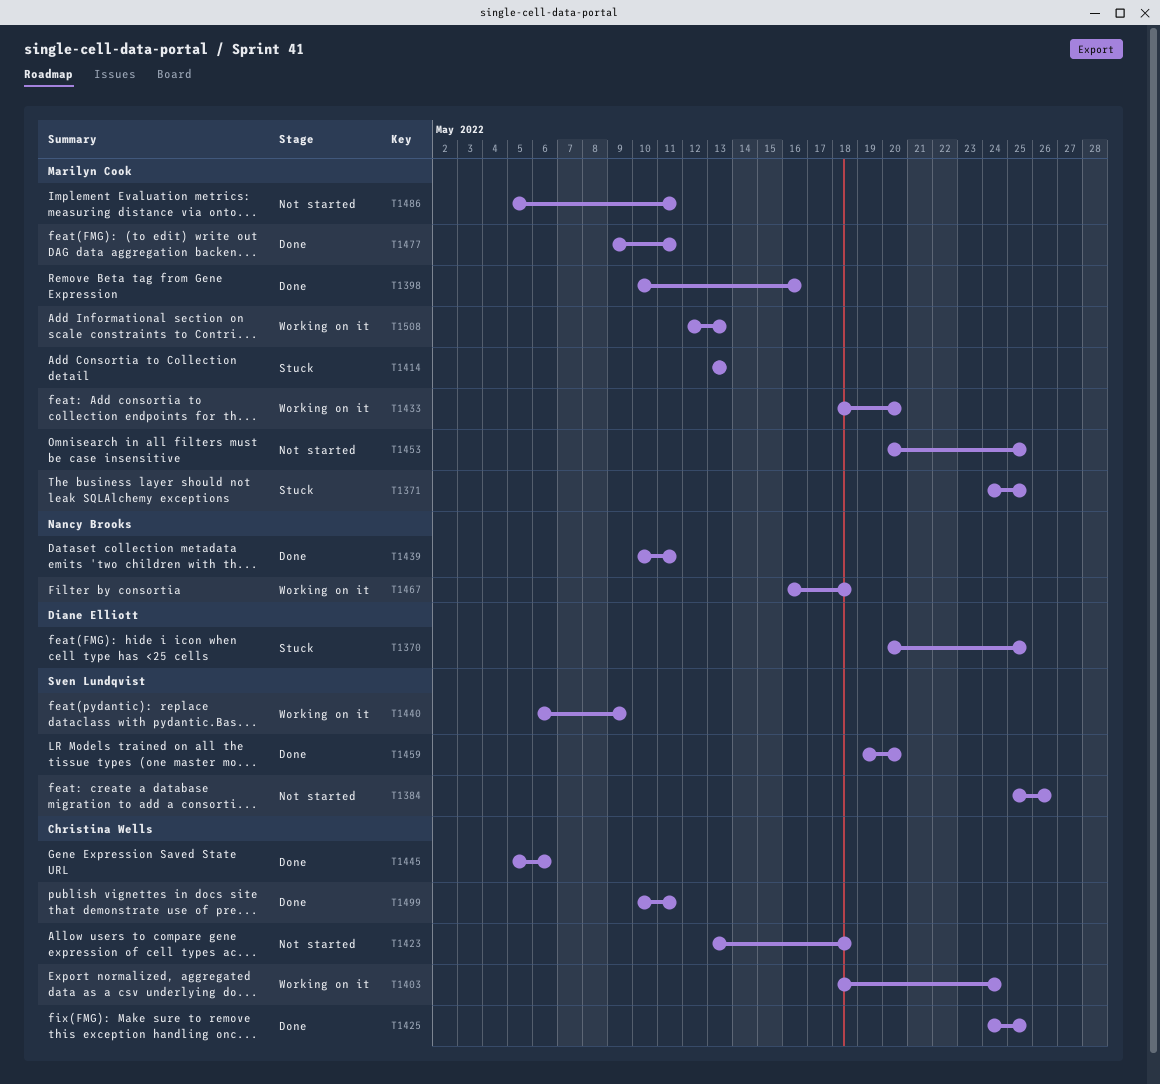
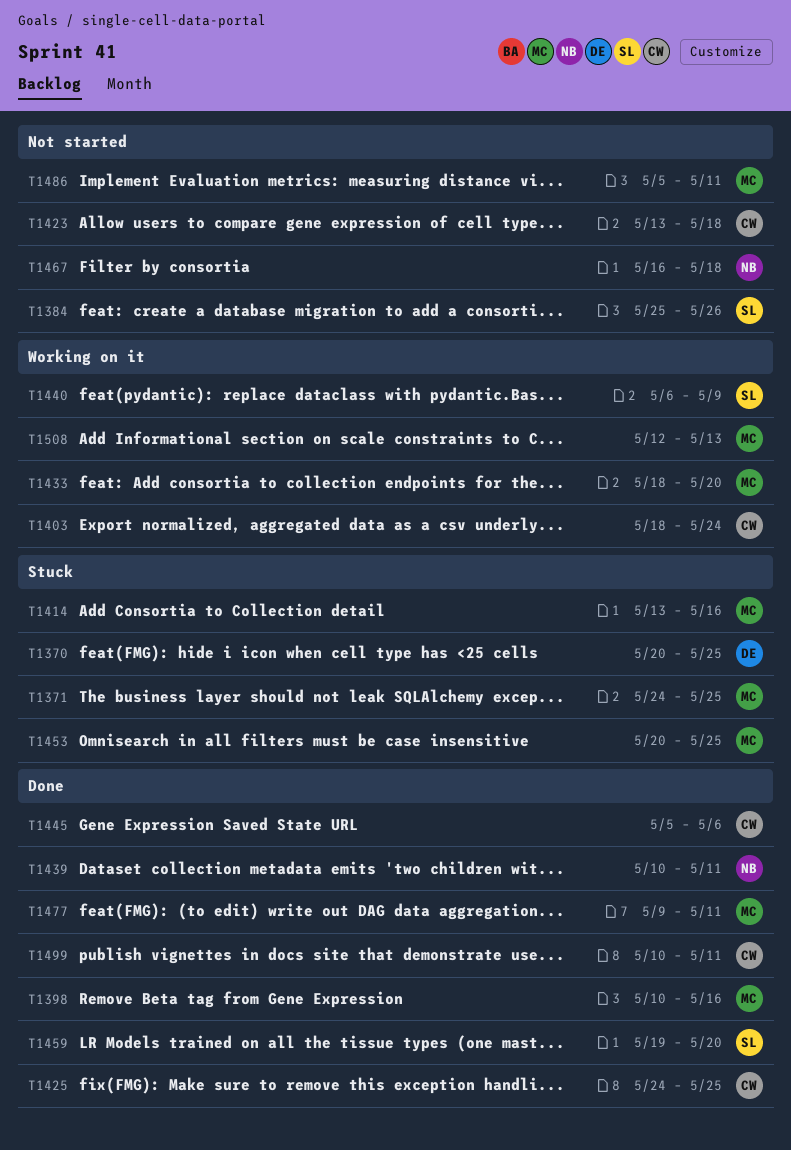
T1414, due: May 13 -> May 16
T1453, status: Not started -> Stuck
T1467, status: Working on it -> Not started

